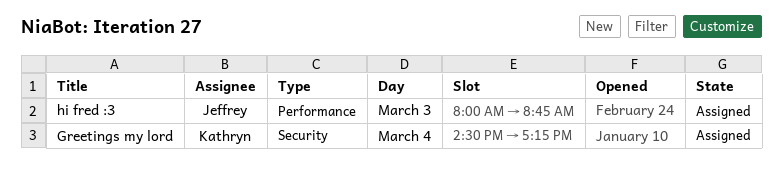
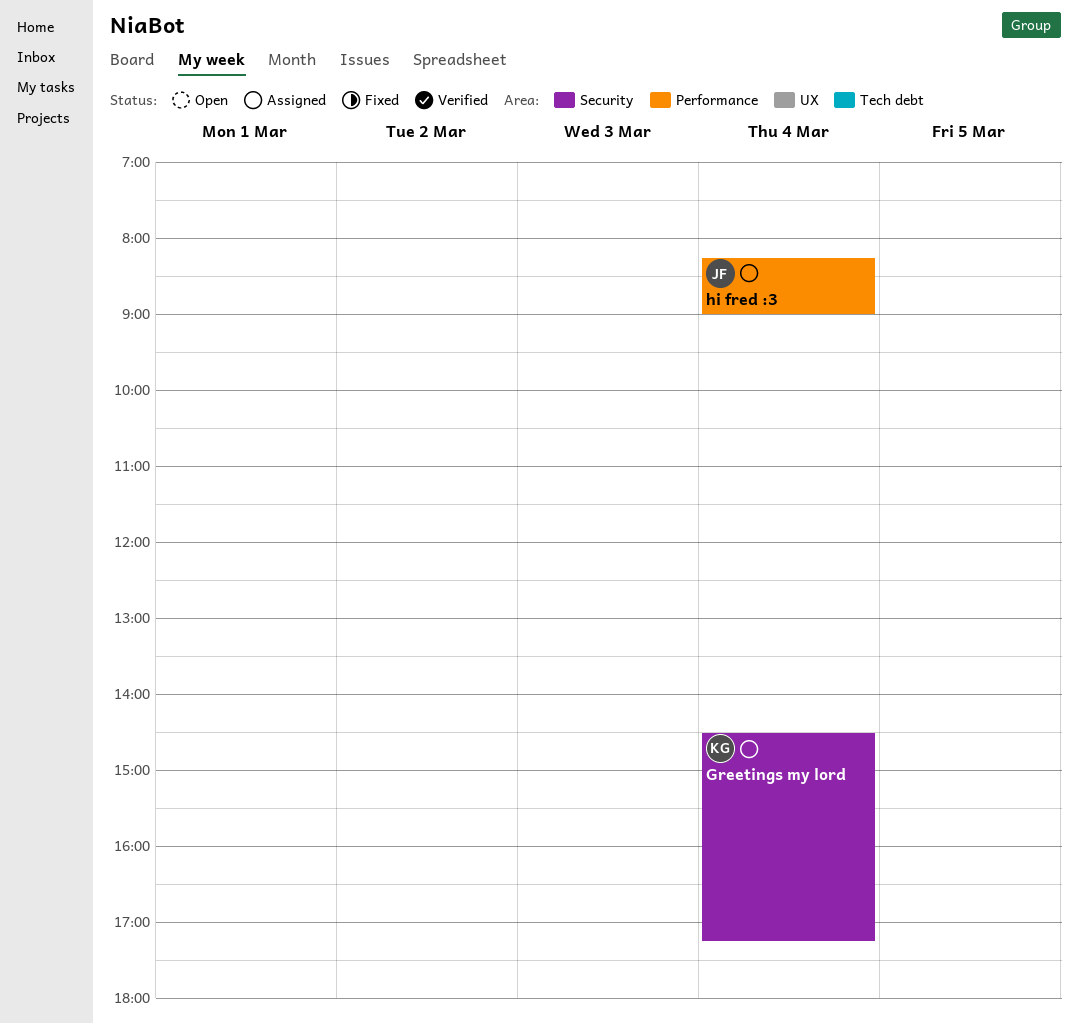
hi fred :3, day: Mar 3 -> Mar 4
hi fred :3, begins: 08:00 -> 08:15
hi fred :3, ends: 08:45 -> 09:00

